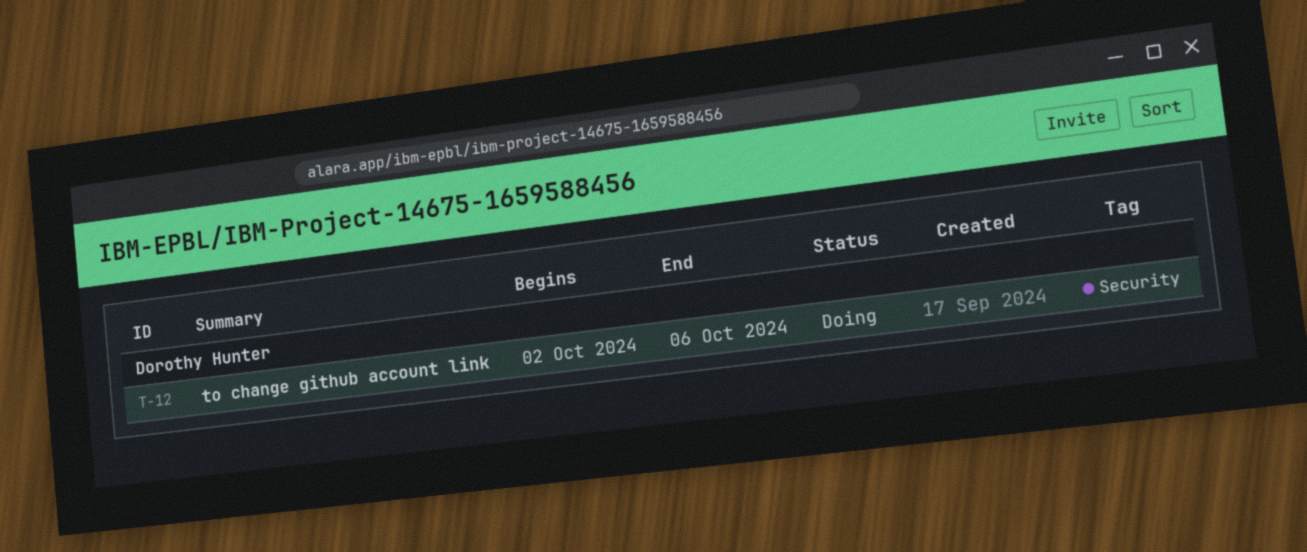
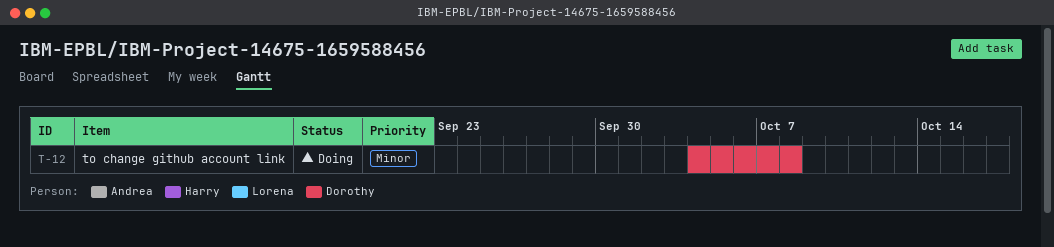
T-12, start: Oct 2 -> Oct 4
T-12, due: Oct 6 -> Oct 8

